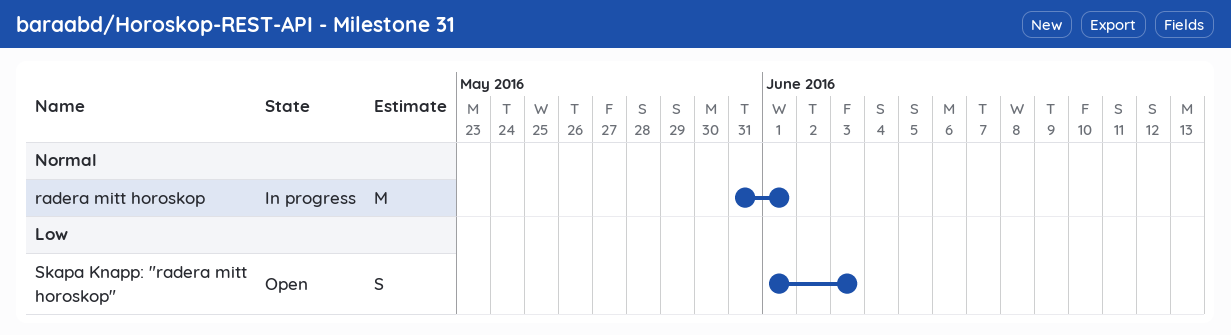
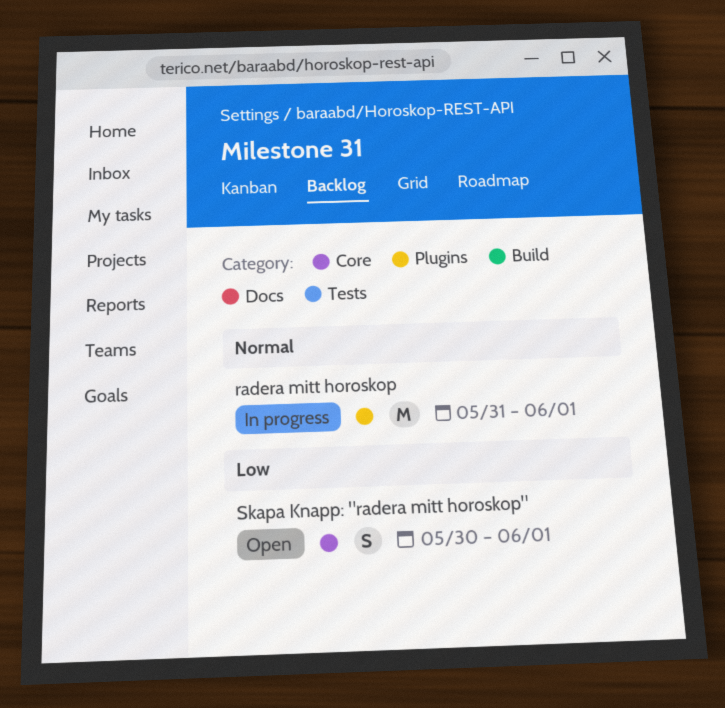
Skapa Knapp: "radera mitt horoskop", start: Jun 1 -> May 30
Skapa Knapp: "radera mitt horoskop", due: Jun 3 -> Jun 1

